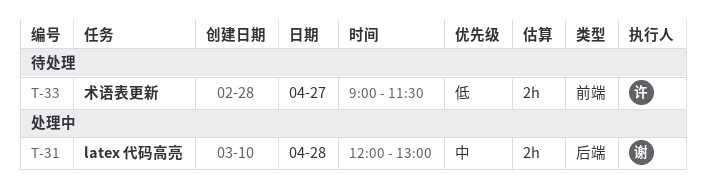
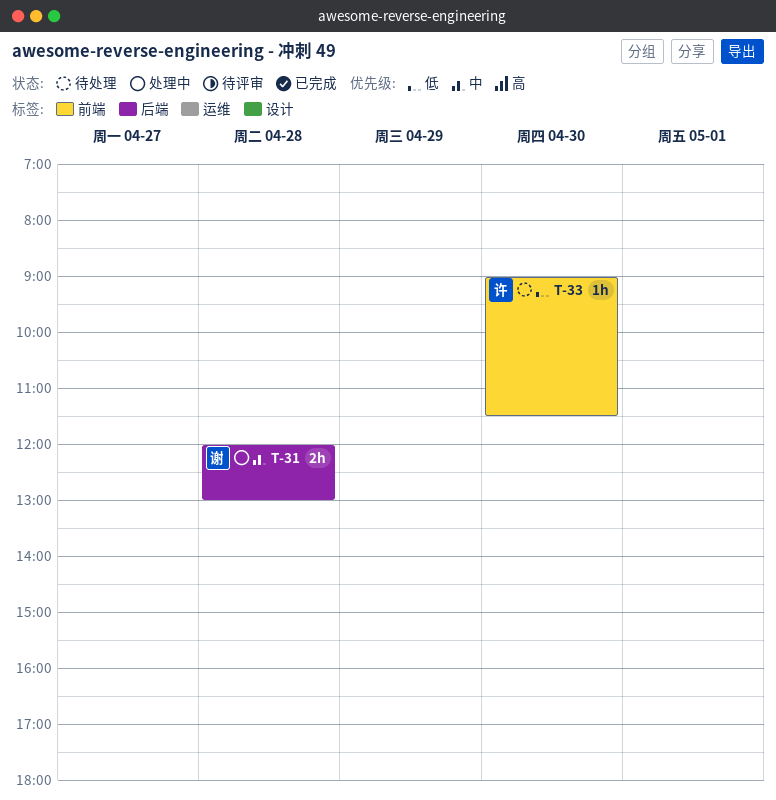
T-33, estimate: 2h -> 1h
T-33, day: Apr 27 -> Apr 30

